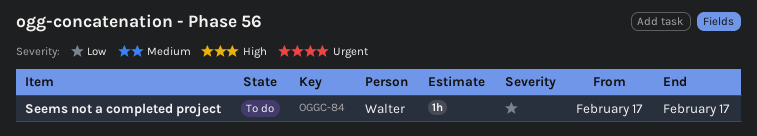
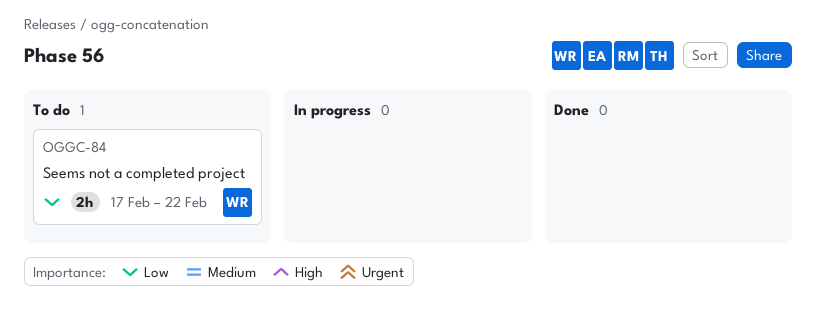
OGGC-84, estimate: 1h -> 2h
OGGC-84, due: Feb 17 -> Feb 22

